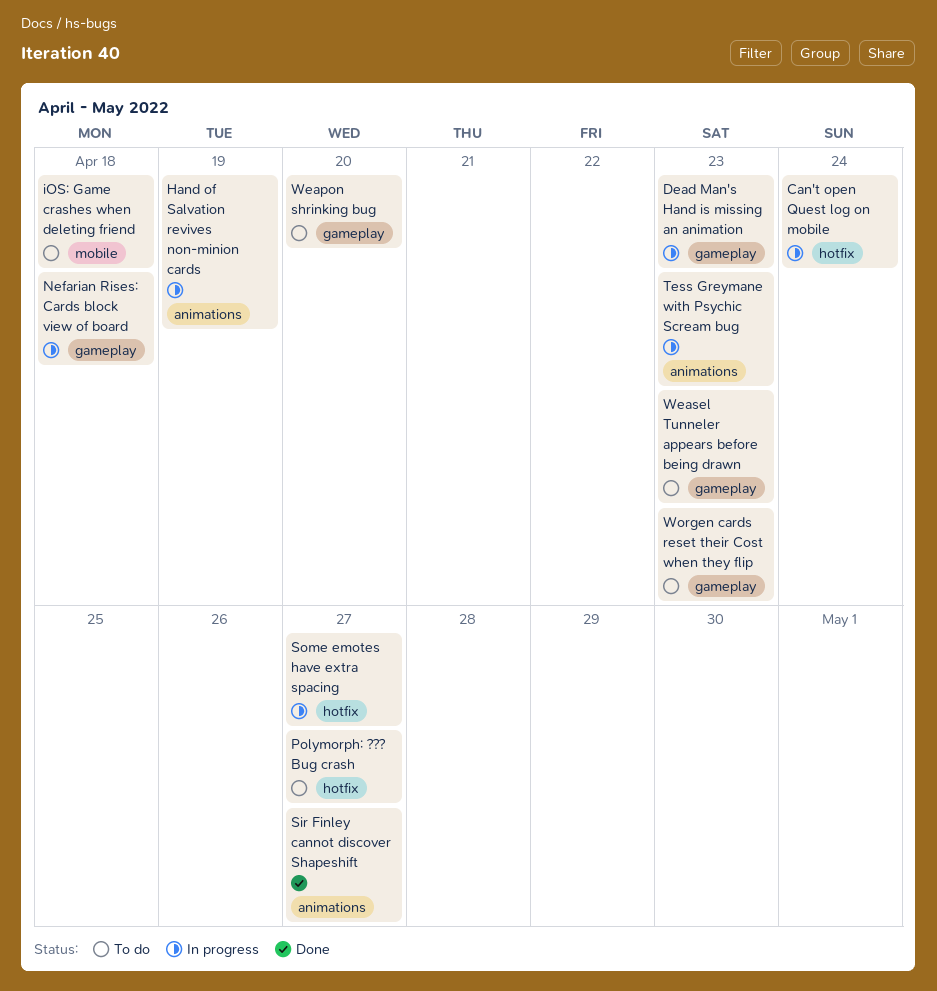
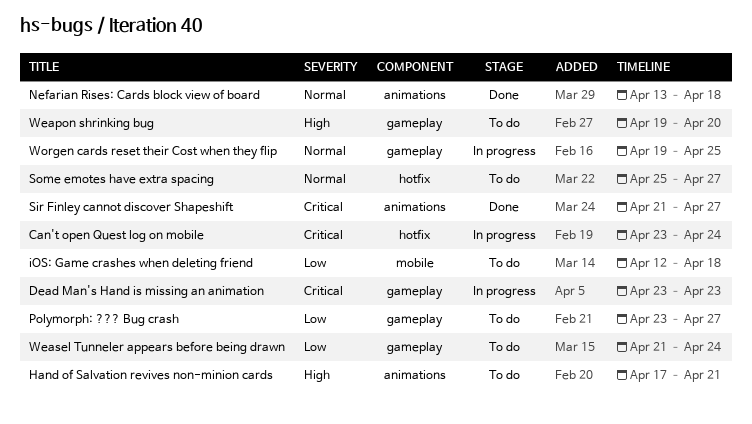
Hand of Salvation revives non-minion cards, status: In progress -> To do
Hand of Salvation revives non-minion cards, due: Apr 19 -> Apr 21
Nefarian Rises: Cards block view of board, status: In progress -> Done
Nefarian Rises: Cards block view of board, label: gameplay -> animations
Polymorph: ??? Bug crash, label: hotfix -> gameplay
Some emotes have extra spacing, status: In progress -> To do
Tess Greymane with Psychic Scream bug: present -> none
Weasel Tunneler appears before being drawn, due: Apr 23 -> Apr 24
Worgen cards reset their Cost when they flip, status: To do -> In progress
Worgen cards reset their Cost when they flip, due: Apr 23 -> Apr 25

